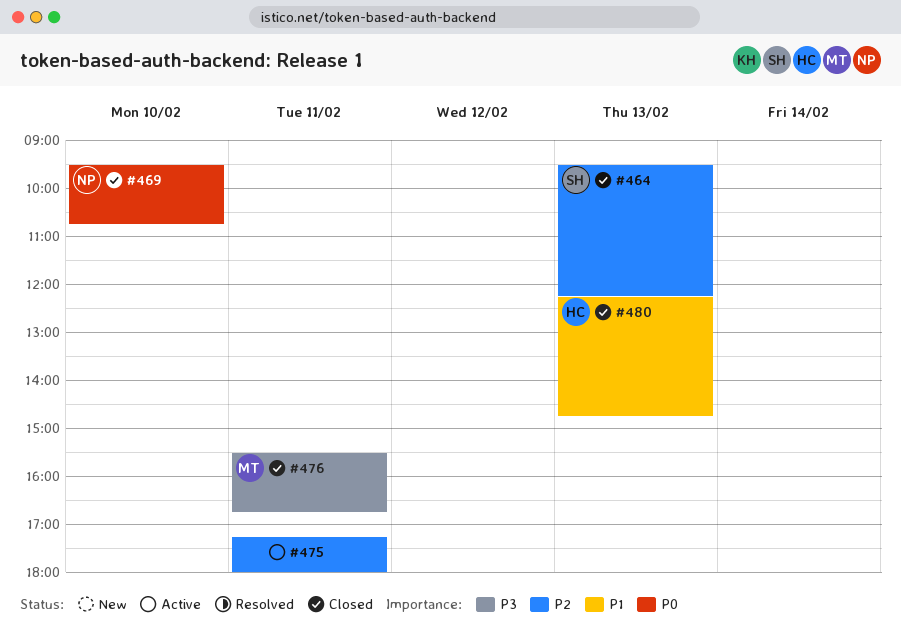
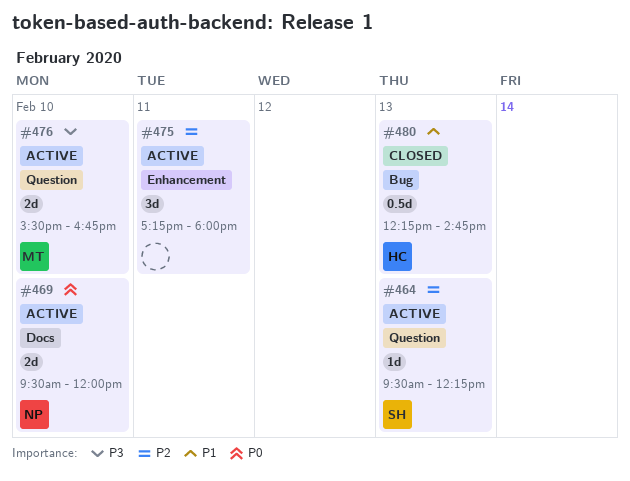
#464, status: Closed -> Active
#469, status: Closed -> Active
#469, ends: 10:45 -> 12:00
#476, status: Closed -> Active
#476, day: Feb 11 -> Feb 10

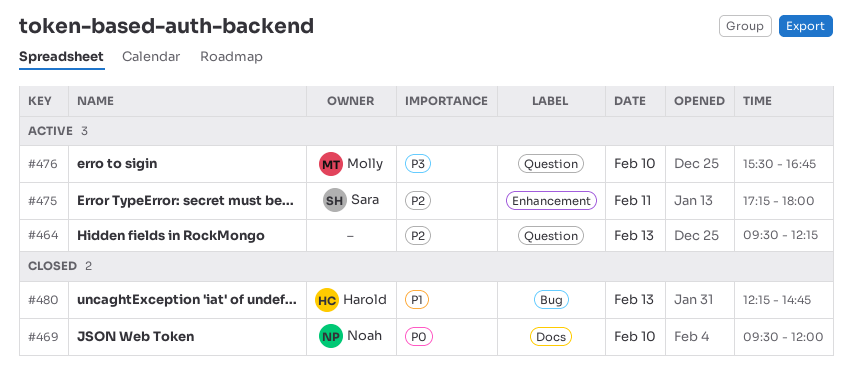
#464, owner: Sara -> none
#469, status: Active -> Closed
#475, owner: none -> Sara

